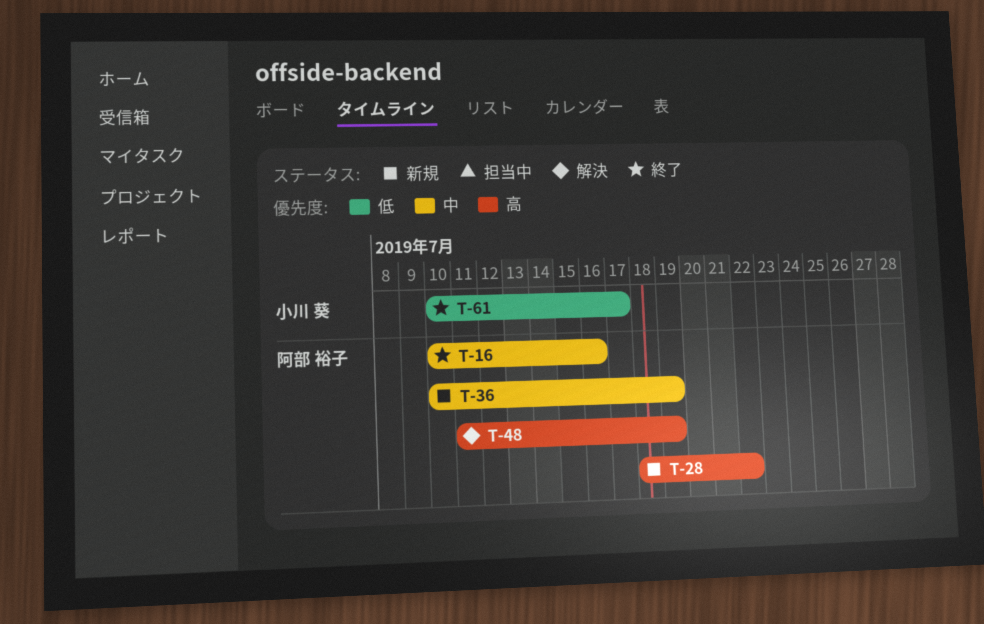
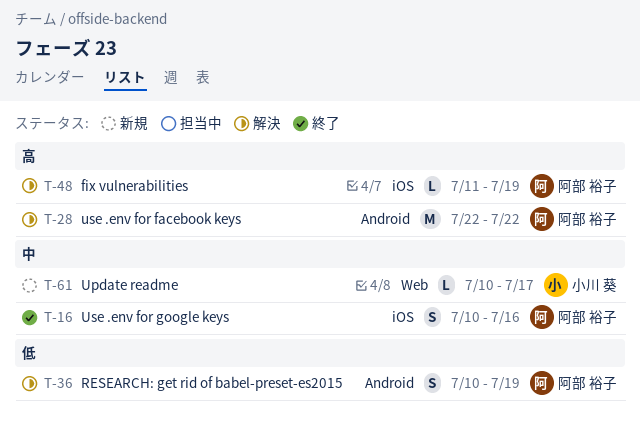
T-28, status: 新規 -> 解決
T-28, start: Jul 18 -> Jul 22
T-36, status: 新規 -> 解決
T-36, priority: 中 -> 低
T-61, status: 終了 -> 新規
T-61, priority: 低 -> 中

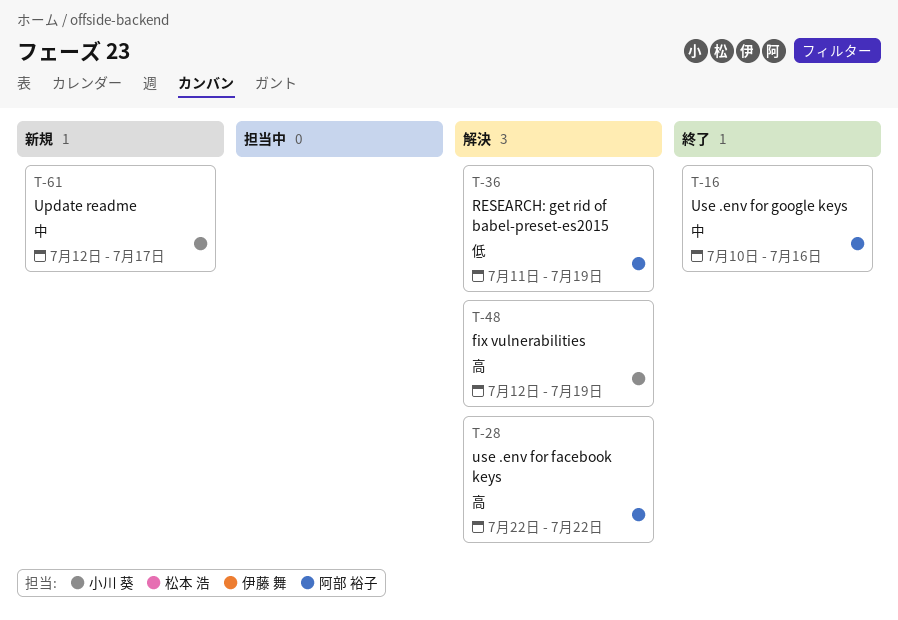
T-36, start: Jul 10 -> Jul 11
T-48, owner: 阿部 裕子 -> 小川 葵
T-48, start: Jul 11 -> Jul 12
T-61, start: Jul 10 -> Jul 12

